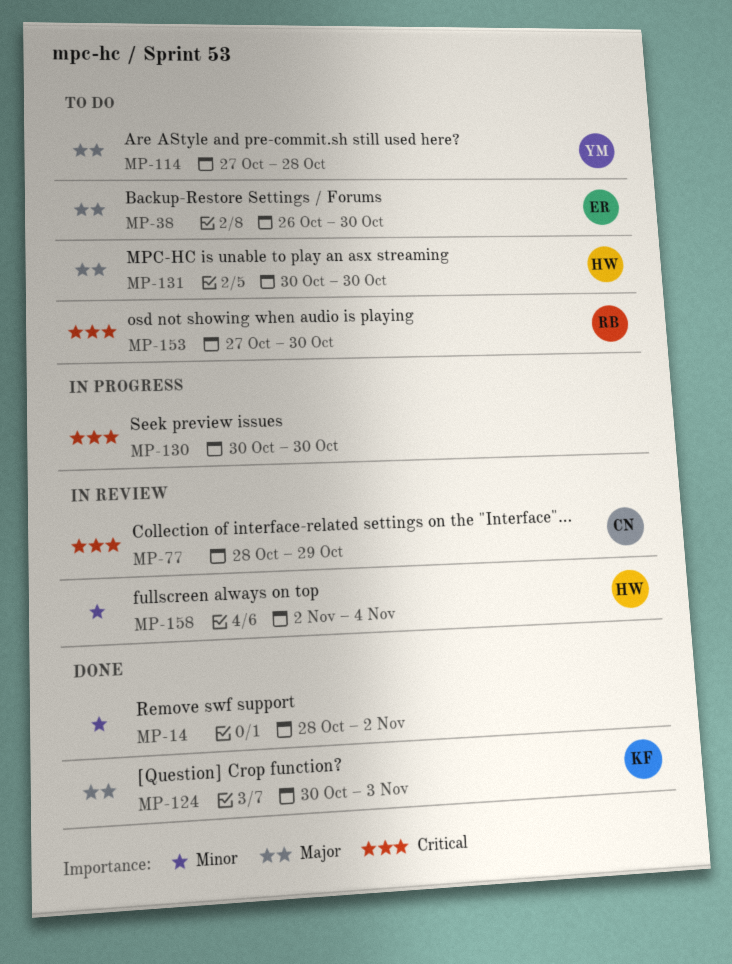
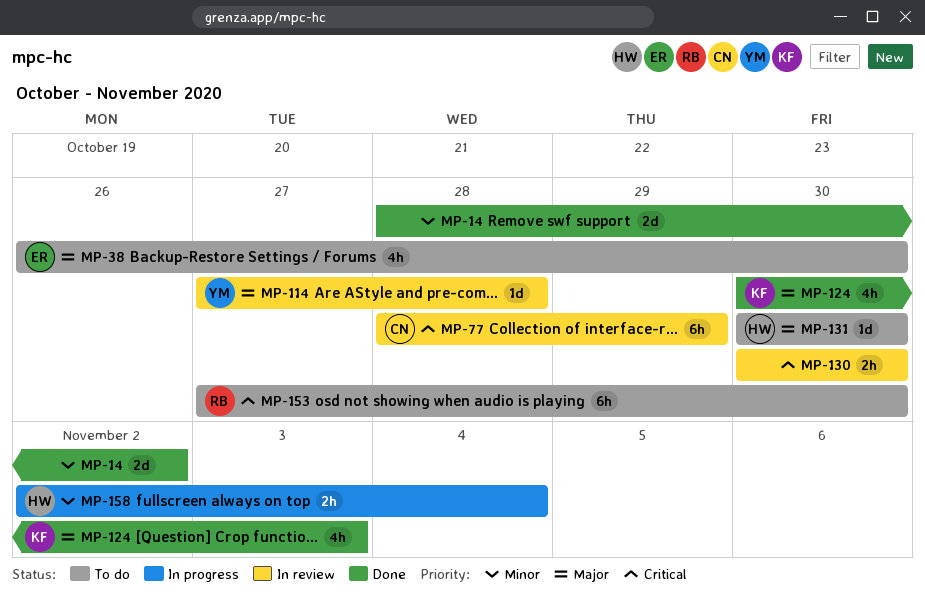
MP-114, status: To do -> In review
MP-130, status: In progress -> In review
MP-158, status: In review -> In progress

